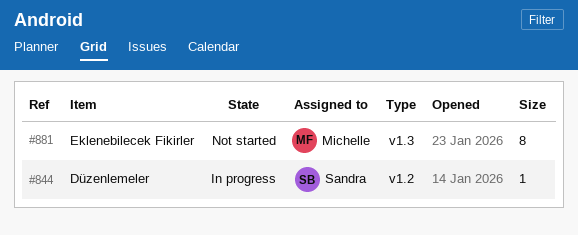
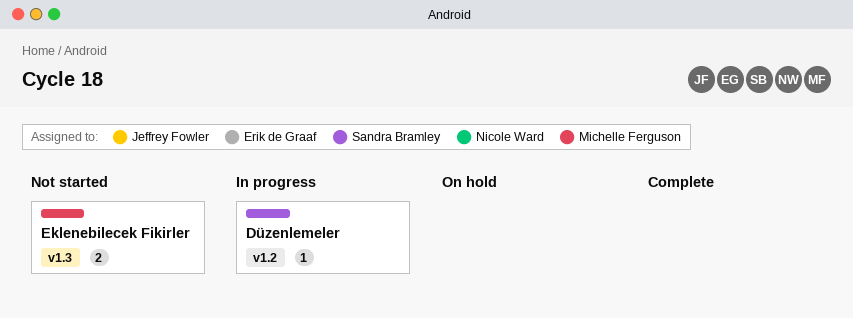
Eklenebilecek Fikirler, estimate: 8 -> 2

